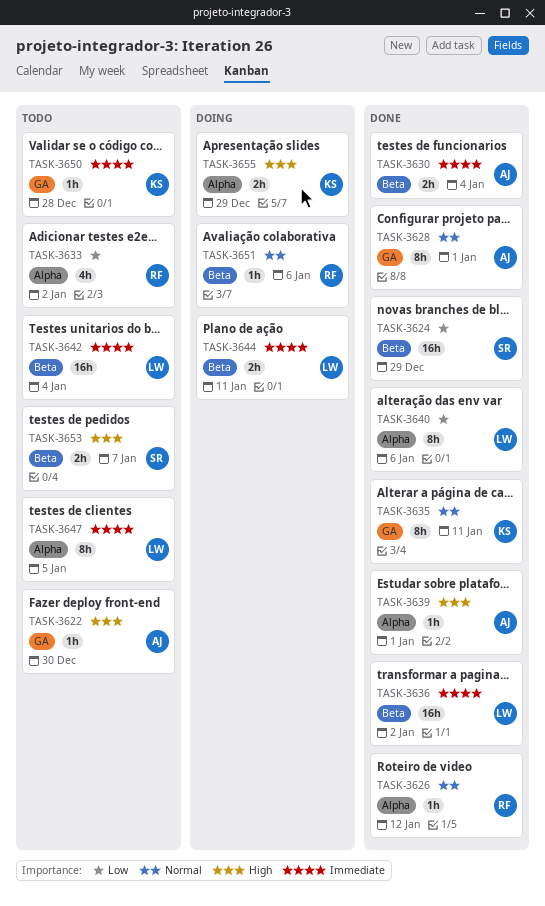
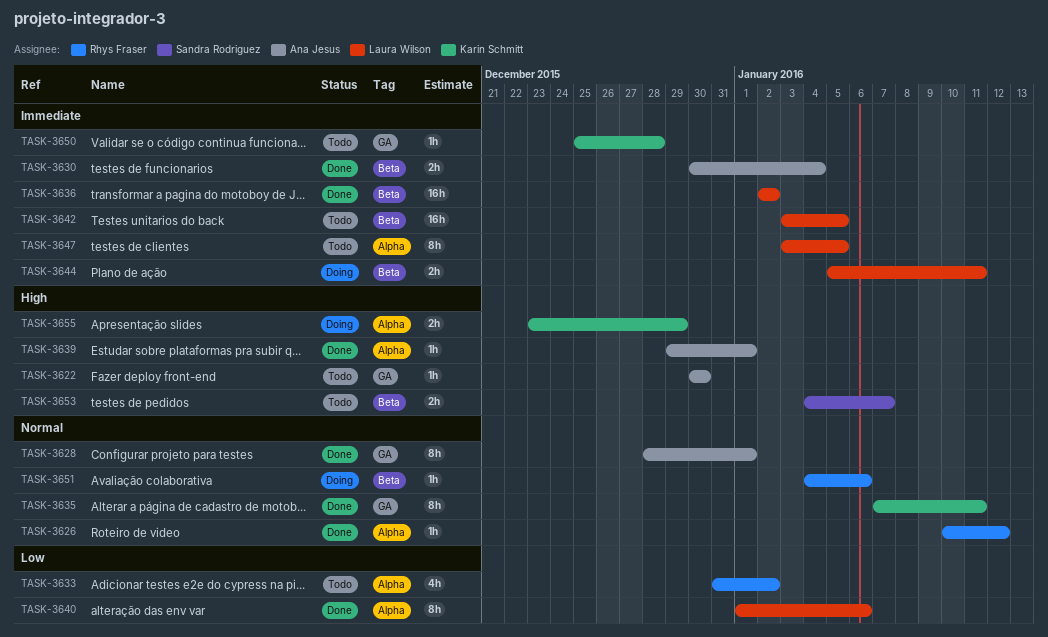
TASK-3624: present -> none
TASK-3642, due: Jan 4 -> Jan 5

